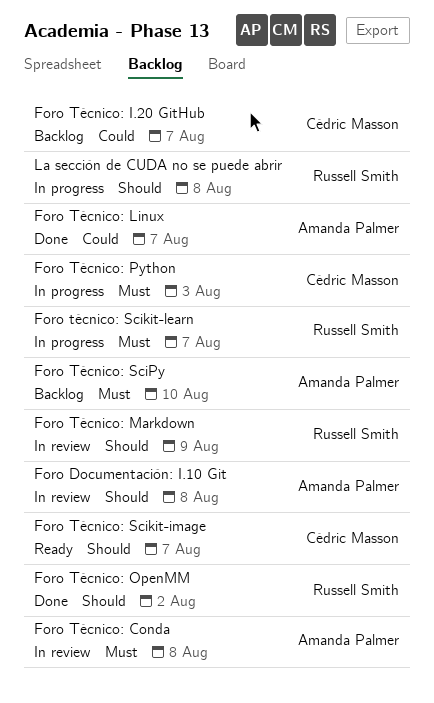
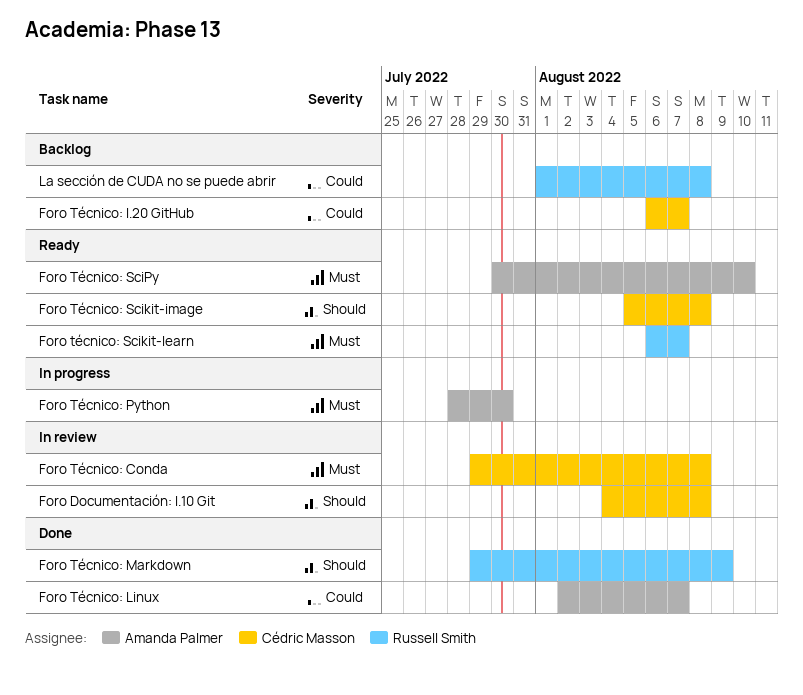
Foro Documentación: I.10 Git, owner: Amanda Palmer -> Cédric Masson
Foro Técnico: Conda, owner: Amanda Palmer -> Cédric Masson
Foro Técnico: Markdown, status: In review -> Done
Foro Técnico: OpenMM: present -> none
Foro Técnico: Python, owner: Cédric Masson -> Amanda Palmer
Foro Técnico: Python, due: Aug 3 -> Jul 30
Foro Técnico: Scikit-image, due: Aug 7 -> Aug 8
Foro técnico: Scikit-learn, status: In progress -> Ready
Foro Técnico: SciPy, status: Backlog -> Ready
La sección de CUDA no se puede abrir, status: In progress -> Backlog
La sección de CUDA no se puede abrir, priority: Should -> Could

